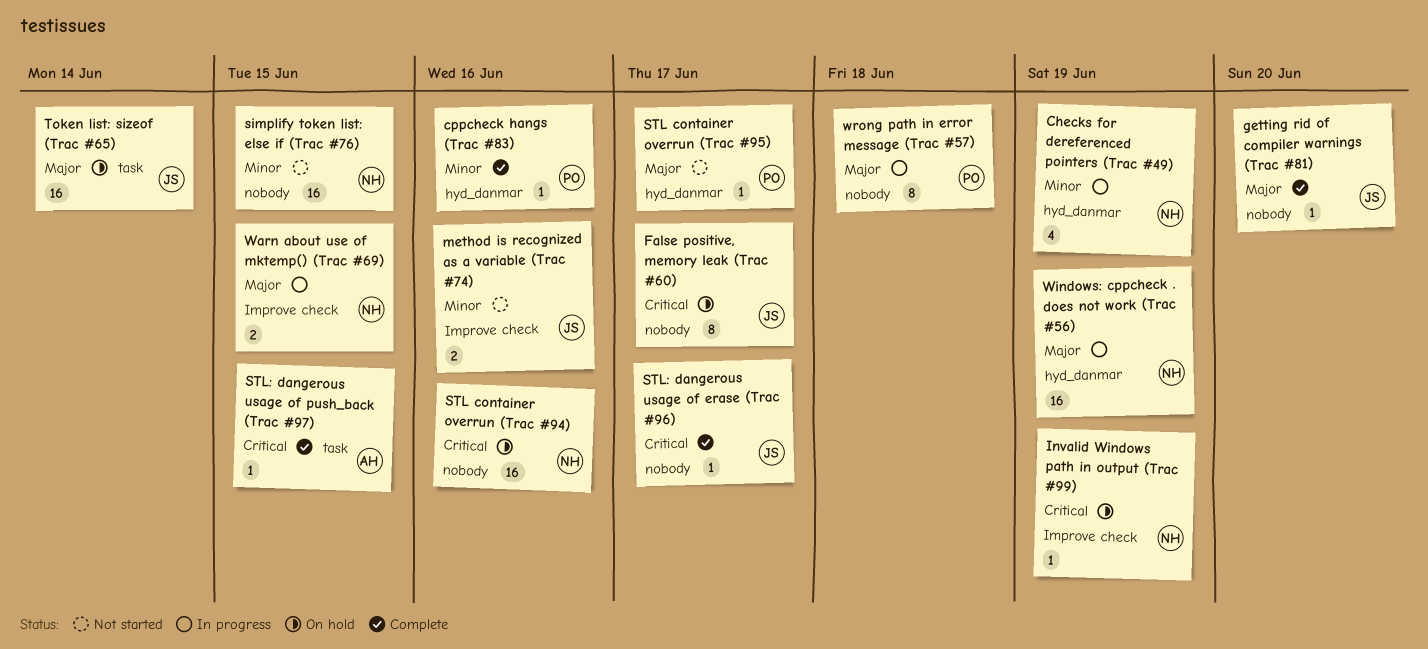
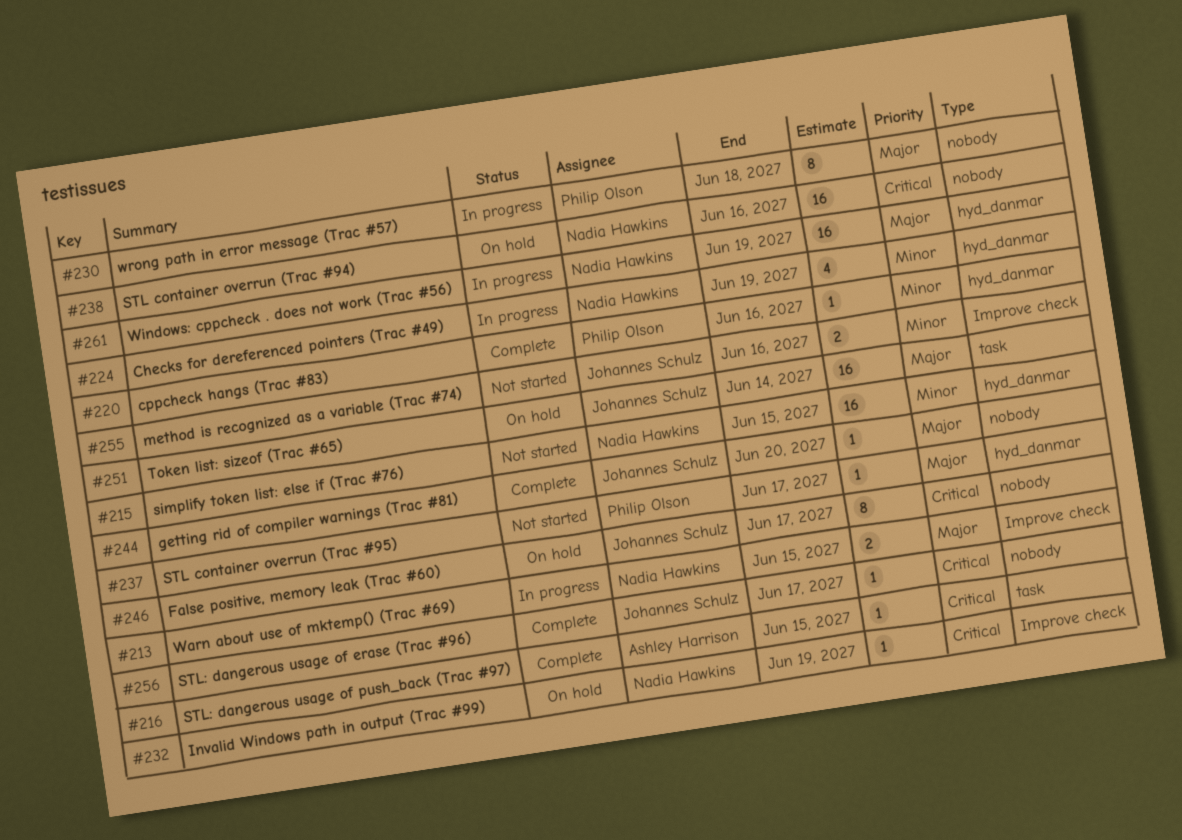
simplify token list: else if (Trac #76), label: nobody -> hyd_danmar

